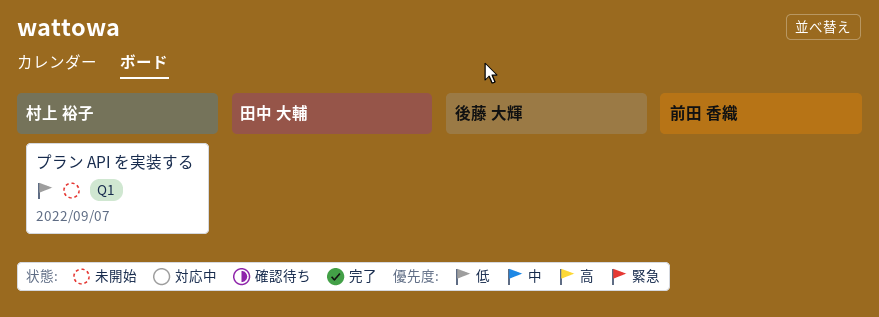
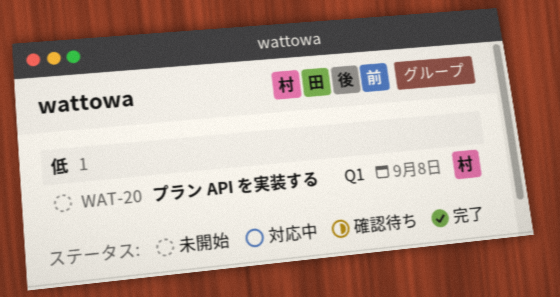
プラン API を実装する, due: Sep 7 -> Sep 8

